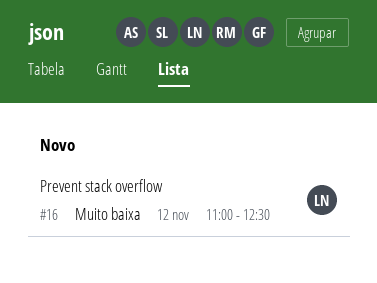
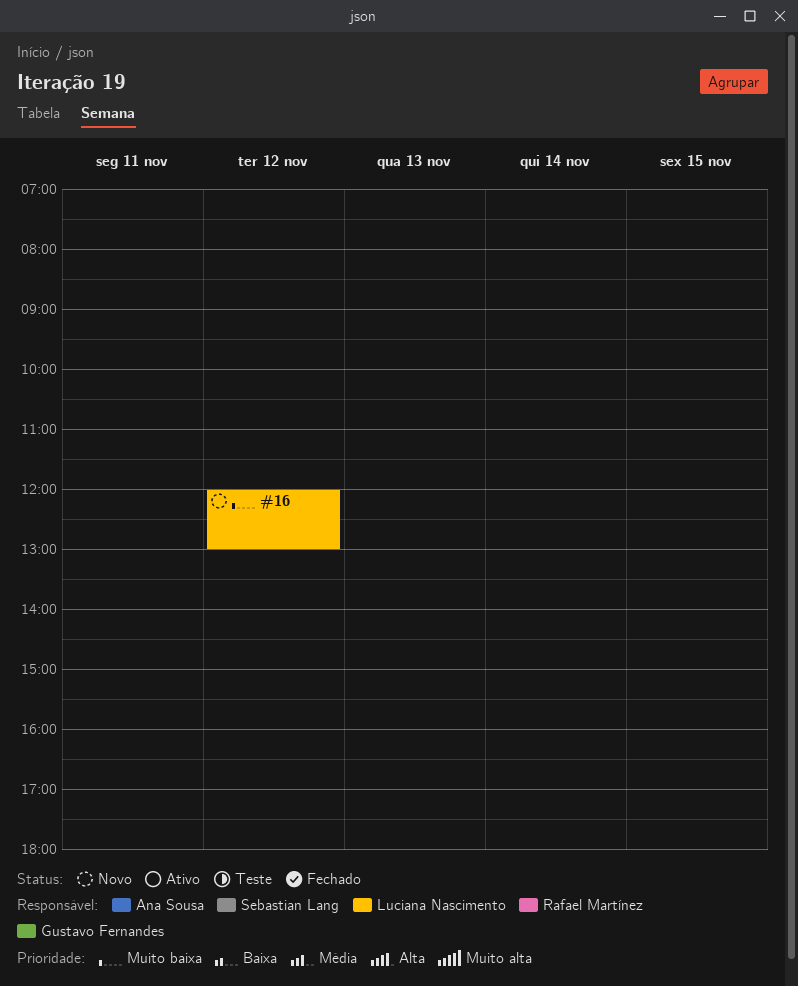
#16, begins: 11:00 -> 12:00
#16, ends: 12:30 -> 13:00

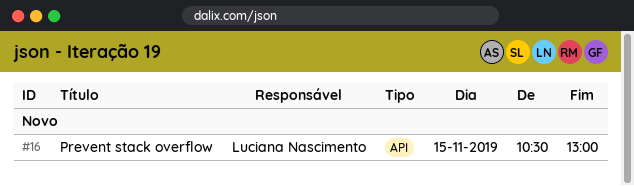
#16, day: Nov 12 -> Nov 15
#16, begins: 12:00 -> 10:30

